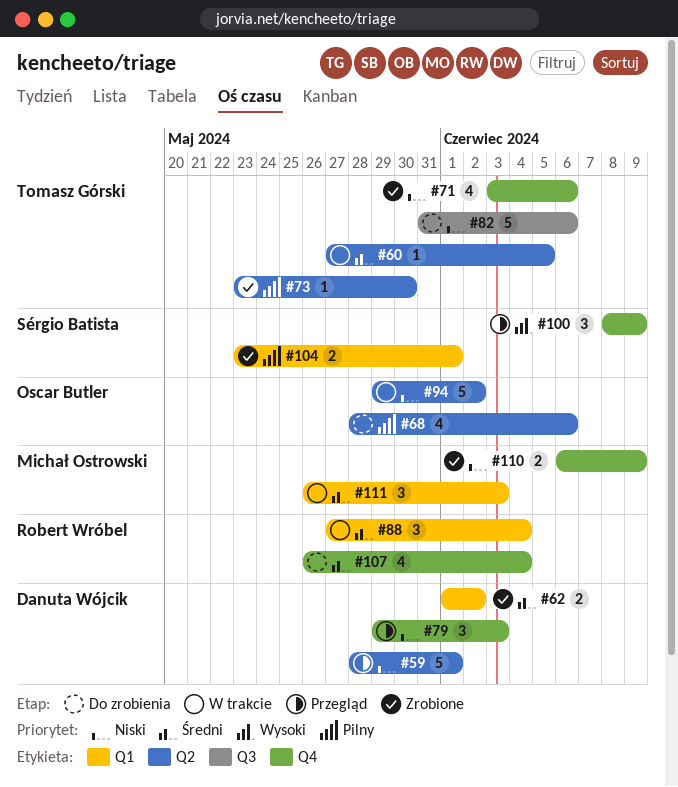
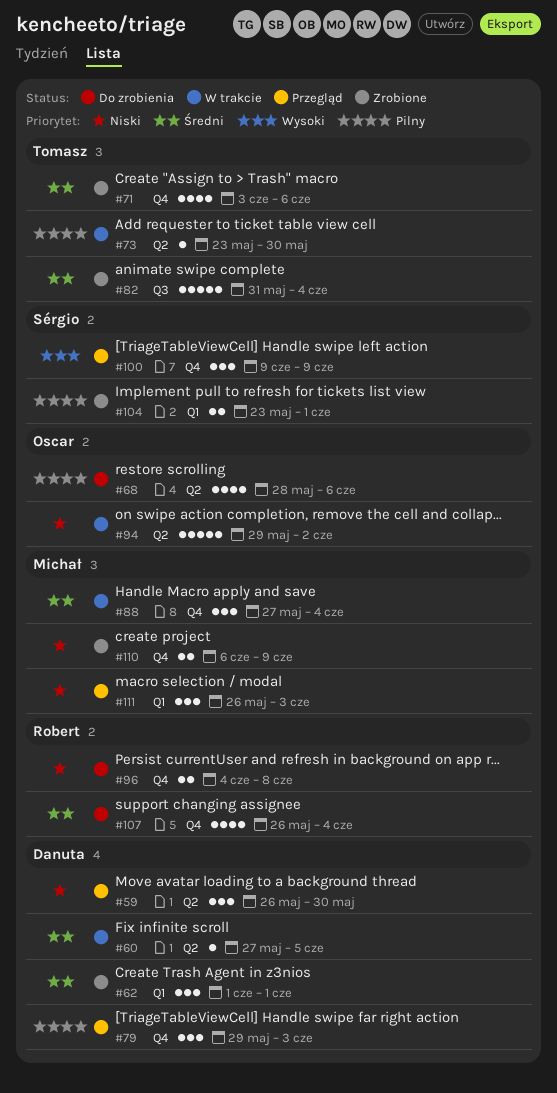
#59, estimate: 5 -> 3
#59, start: May 28 -> May 26
#59, due: Jun 1 -> May 30
#60, owner: Tomasz Górski -> Danuta Wójcik
#62, estimate: 2 -> 3
#62, due: Jun 2 -> Jun 1
#71, priority: Niski -> Średni
#73, status: Zrobione -> W trakcie
#79, priority: Niski -> Pilny
#82, status: Do zrobienia -> Zrobione
#82, priority: Niski -> Średni
#82, due: Jun 6 -> Jun 4
#88, owner: Robert Wróbel -> Michał Ostrowski
#88, label: Q1 -> Q4
#96: none -> present
#100, start: Jun 8 -> Jun 9
#111, status: W trakcie -> Przegląd
#111, priority: Średni -> Niski

